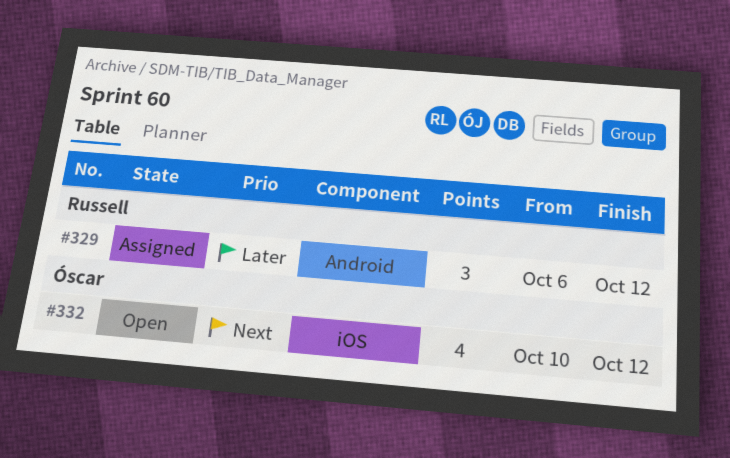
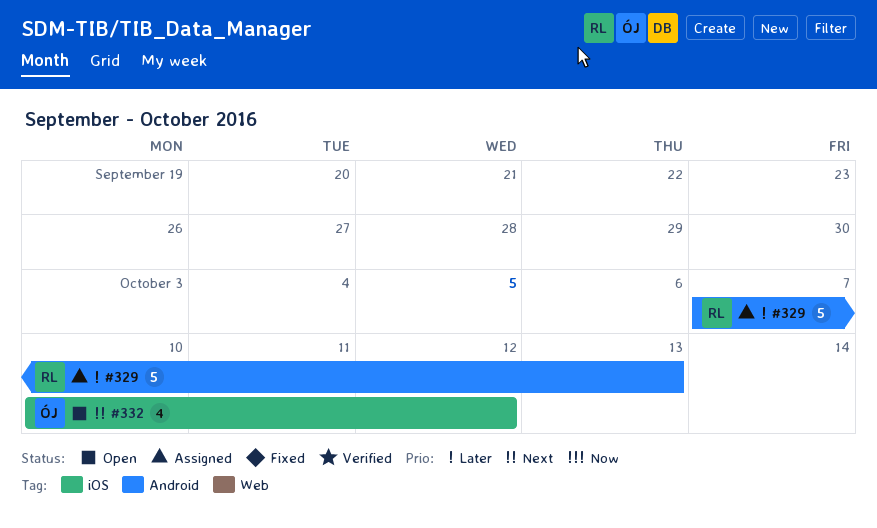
#329, estimate: 3 -> 5
#329, start: Oct 6 -> Oct 7
#329, due: Oct 12 -> Oct 13

